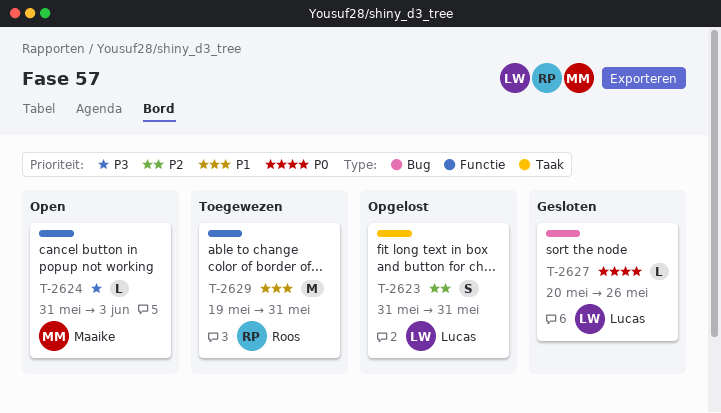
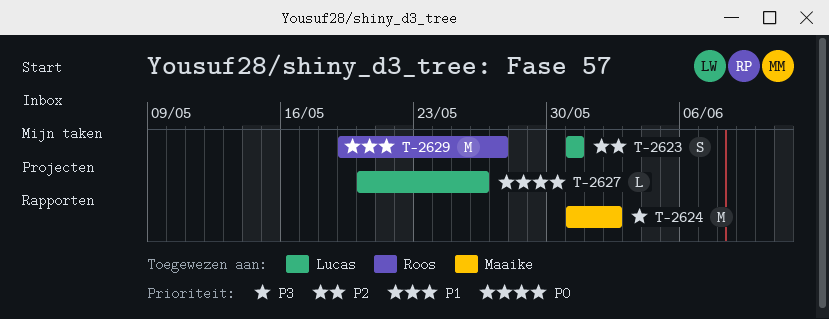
T-2624, estimate: L -> M
T-2624, due: Jun 3 -> Jun 2
T-2629, due: May 31 -> May 27

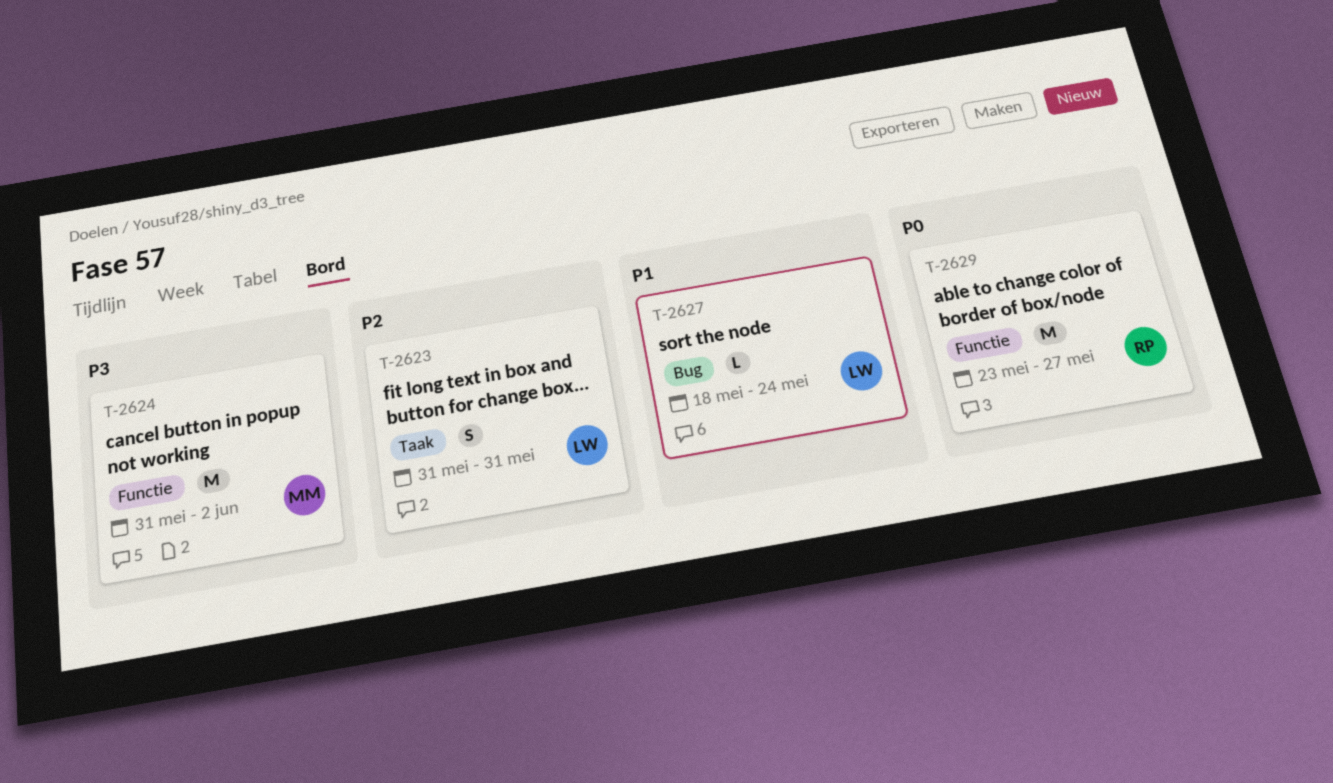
T-2627, priority: P0 -> P1
T-2627, start: May 20 -> May 18
T-2627, due: May 26 -> May 24
T-2629, priority: P1 -> P0
T-2629, start: May 19 -> May 23

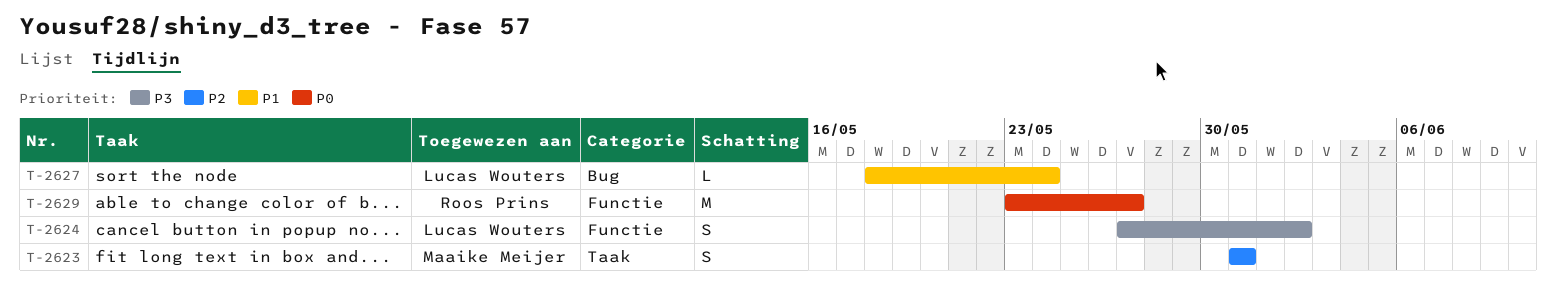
T-2623, owner: Lucas Wouters -> Maaike Meijer
T-2624, owner: Maaike Meijer -> Lucas Wouters
T-2624, estimate: M -> S
T-2624, start: May 31 -> May 27

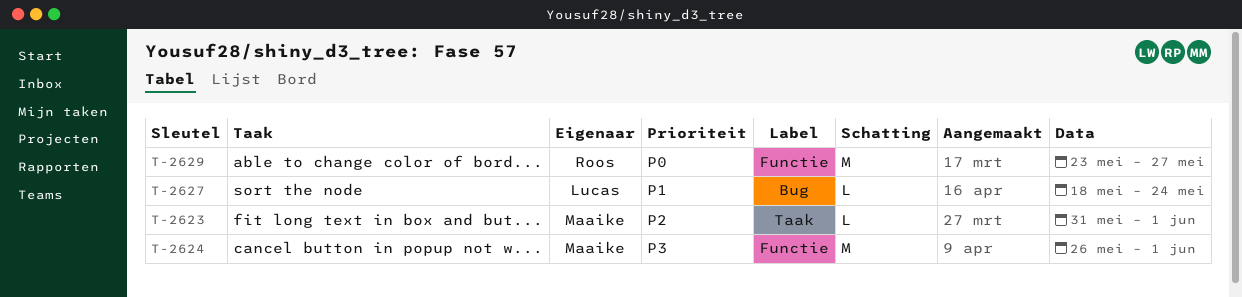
T-2623, estimate: S -> L
T-2623, due: May 31 -> Jun 1
T-2624, owner: Lucas Wouters -> Maaike Meijer
T-2624, estimate: S -> M
T-2624, start: May 27 -> May 26
T-2624, due: Jun 2 -> Jun 1

